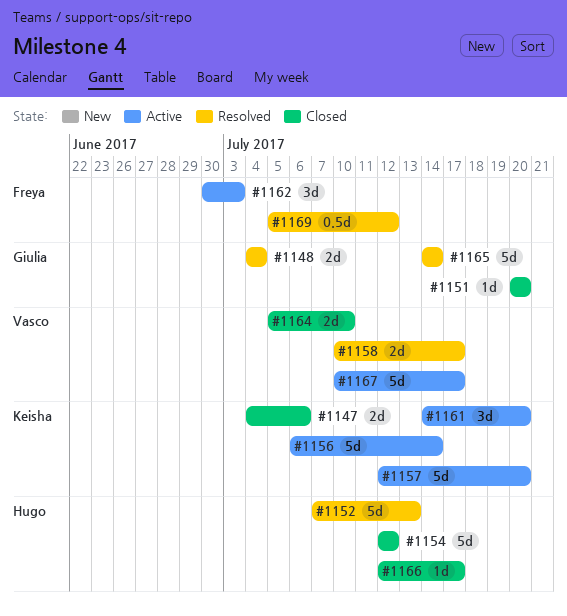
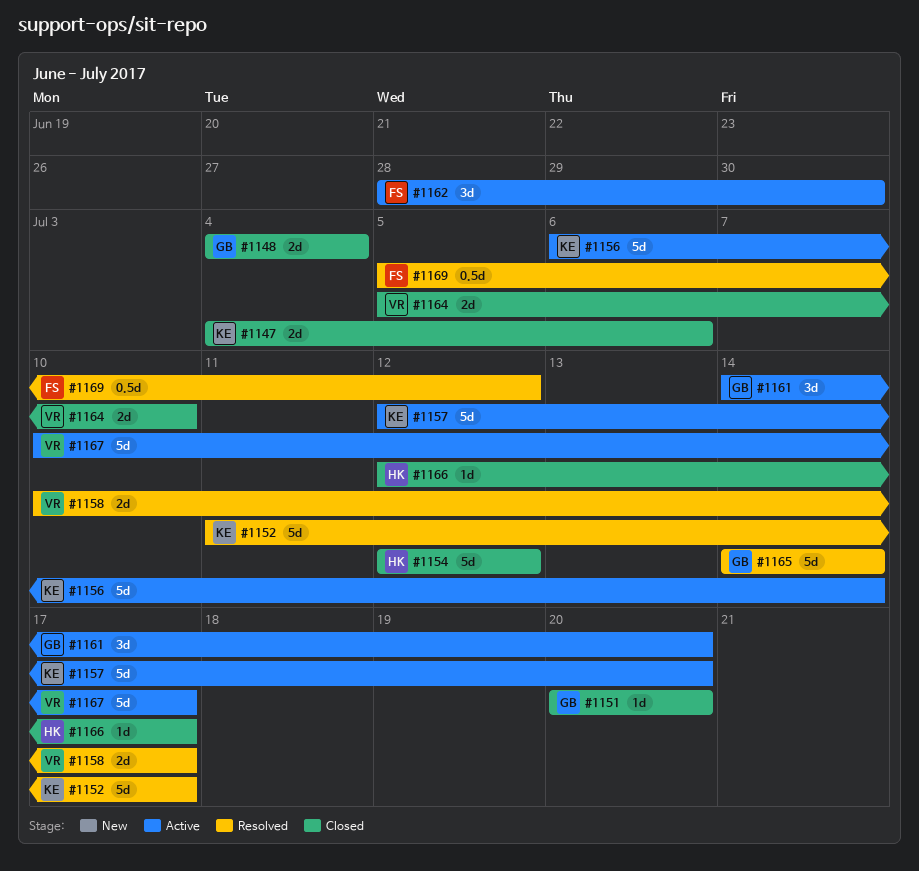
#1148, status: Resolved -> Closed
#1152, owner: Hugo -> Keisha
#1152, start: Jul 7 -> Jul 11
#1152, due: Jul 13 -> Jul 17
#1161, owner: Keisha -> Giulia
#1162, start: Jun 30 -> Jun 28
#1162, due: Jul 3 -> Jun 30

